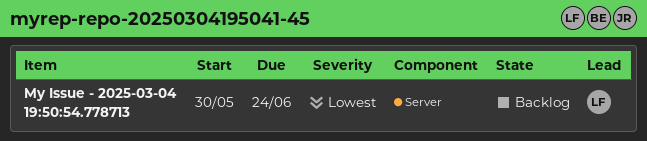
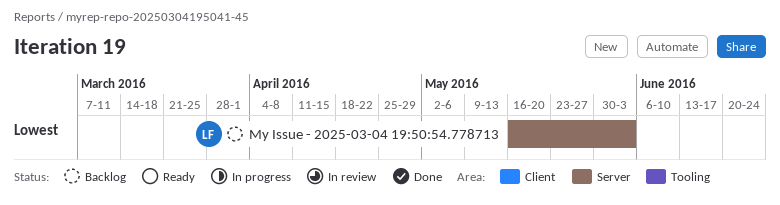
My Issue - 2025-03-04 19:50:54.778713, start: May 30 -> May 16
My Issue - 2025-03-04 19:50:54.778713, due: Jun 24 -> Jun 3

